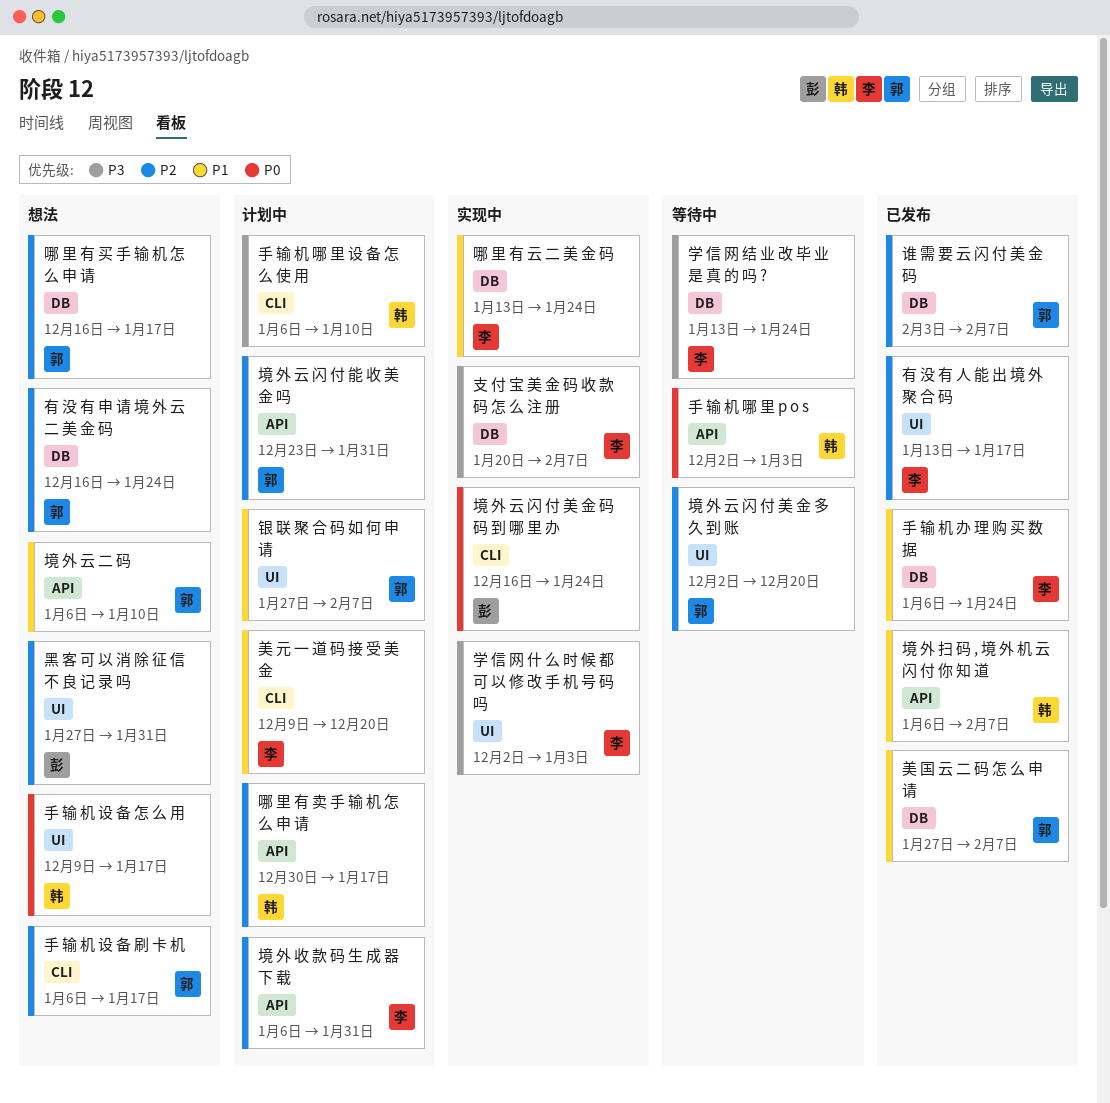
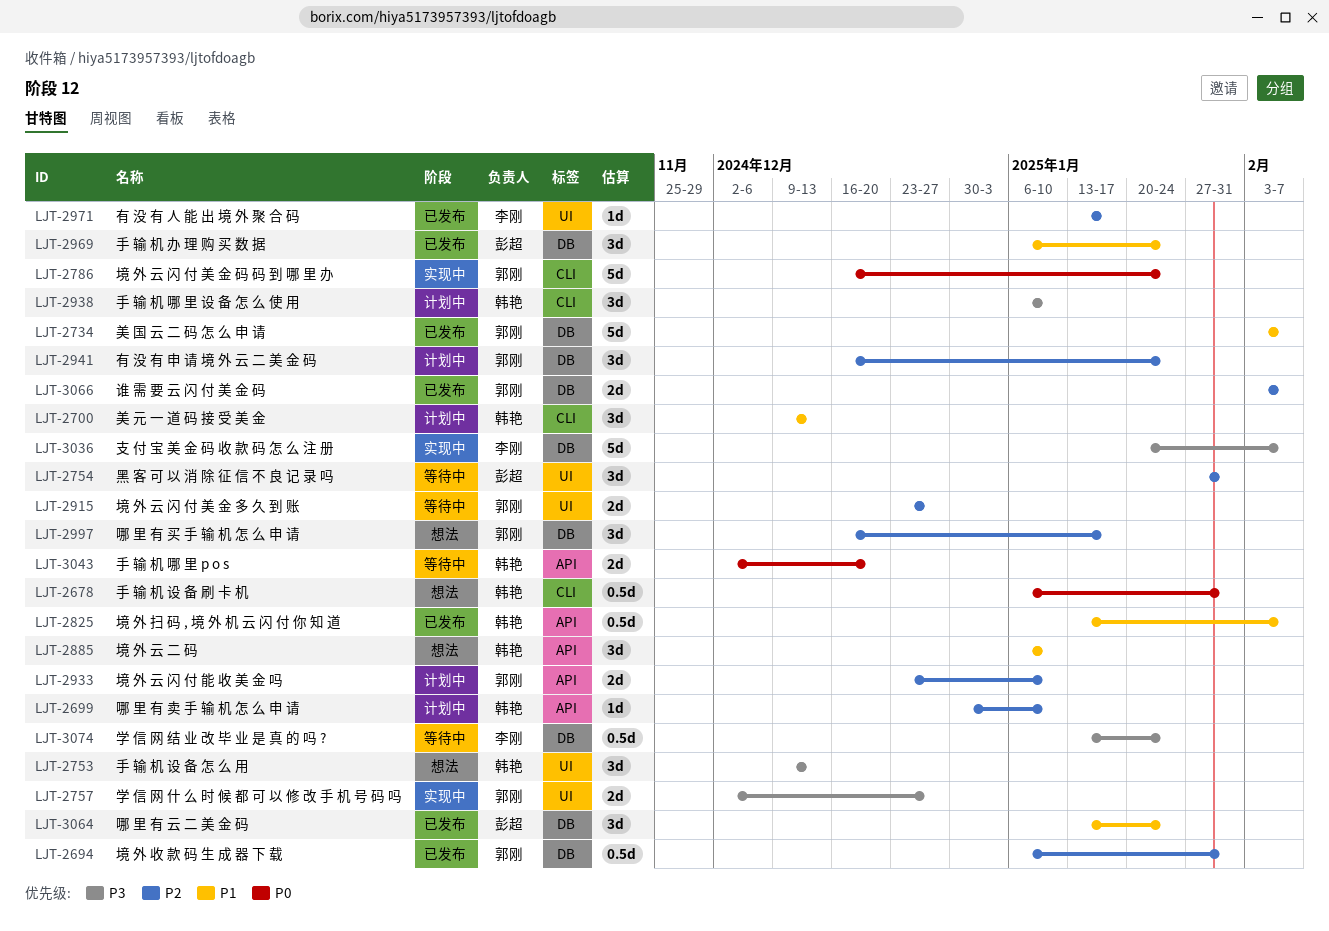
哪 里 有 云 二 美 金 码, status: 实现中 -> 已发布
哪 里 有 云 二 美 金 码, owner: 李刚 -> 彭超
哪 里 有 卖 手 输 机 怎 么 申 请, due: Jan 17 -> Jan 10
境 外 云 二 码, owner: 郭刚 -> 韩艳
境 外 云 闪 付 美 金 多 久 到 账, start: Dec 2 -> Dec 23
境 外 云 闪 付 美 金 多 久 到 账, due: Dec 20 -> Dec 27
境 外 云 闪 付 美 金 码 码 到 哪 里 办, owner: 彭超 -> 郭刚
境 外 云 闪 付 能 收 美 金 吗, due: Jan 31 -> Jan 10
境 外 扫 码 , 境 外 机 云 闪 付 你 知 道, start: Jan 6 -> Jan 13
境 外 收 款 码 生 成 器 下 载, status: 计划中 -> 已发布
境 外 收 款 码 生 成 器 下 载, owner: 李刚 -> 郭刚
境 外 收 款 码 生 成 器 下 载, label: API -> DB
学 信 网 什 么 时 候 都 可 以 修 改 手 机 号 码 吗, owner: 李刚 -> 郭刚
学 信 网 什 么 时 候 都 可 以 修 改 手 机 号 码 吗, due: Jan 3 -> Dec 27
手 输 机 办 理 购 买 数 据, owner: 李刚 -> 彭超
手 输 机 哪 里 p o s, due: Jan 3 -> Dec 20
手 输 机 设 备 刷 卡 机, owner: 郭刚 -> 韩艳
手 输 机 设 备 刷 卡 机, priority: P2 -> P0
手 输 机 设 备 刷 卡 机, due: Jan 17 -> Jan 31
手 输 机 设 备 怎 么 用, priority: P0 -> P3
手 输 机 设 备 怎 么 用, due: Jan 17 -> Dec 13
有 没 有 申 请 境 外 云 二 美 金 码, status: 想法 -> 计划中
美 元 一 道 码 接 受 美 金, owner: 李刚 -> 韩艳
美 元 一 道 码 接 受 美 金, due: Dec 20 -> Dec 13
美 国 云 二 码 怎 么 申 请, start: Jan 27 -> Feb 3
银 联 聚 合 码 如 何 申 请: present -> none
黑 客 可 以 消 除 征 信 不 良 记 录 吗, status: 想法 -> 等待中

